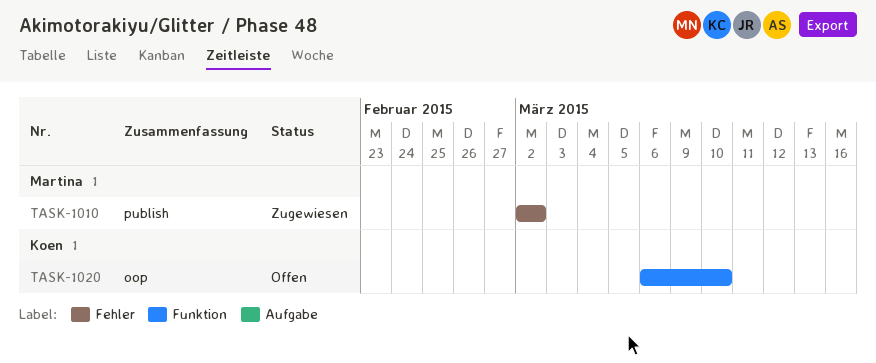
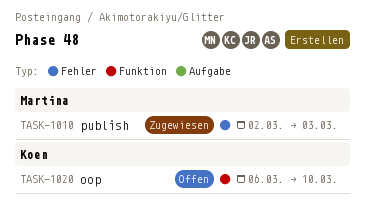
TASK-1010, due: Mar 2 -> Mar 3

